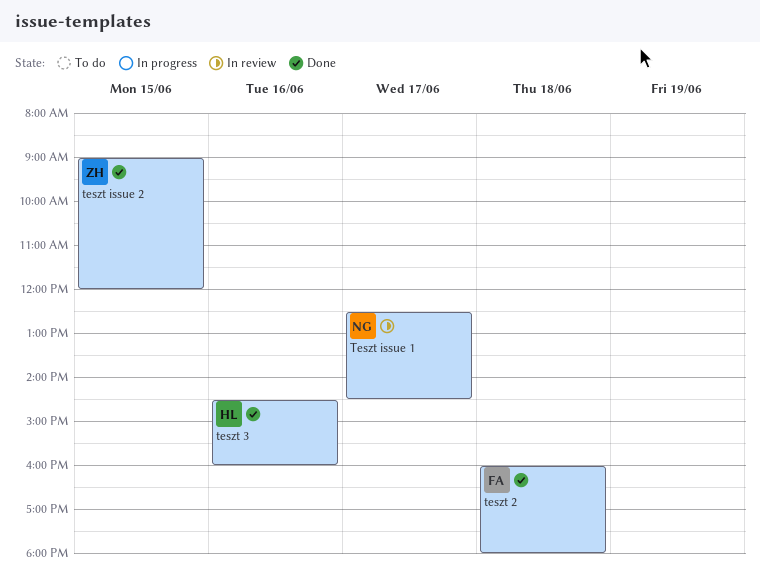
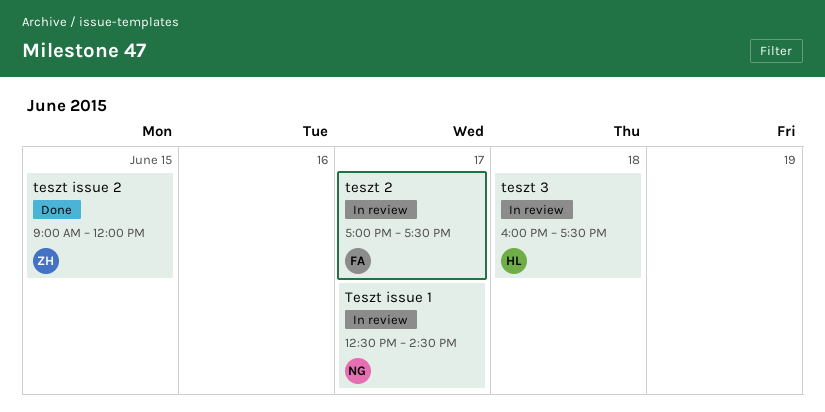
teszt 2, status: Done -> In review
teszt 2, day: Jun 18 -> Jun 17
teszt 2, begins: 16:00 -> 17:00
teszt 2, ends: 18:00 -> 17:30
teszt 3, status: Done -> In review
teszt 3, day: Jun 16 -> Jun 18
teszt 3, begins: 14:30 -> 16:00
teszt 3, ends: 16:00 -> 17:30

